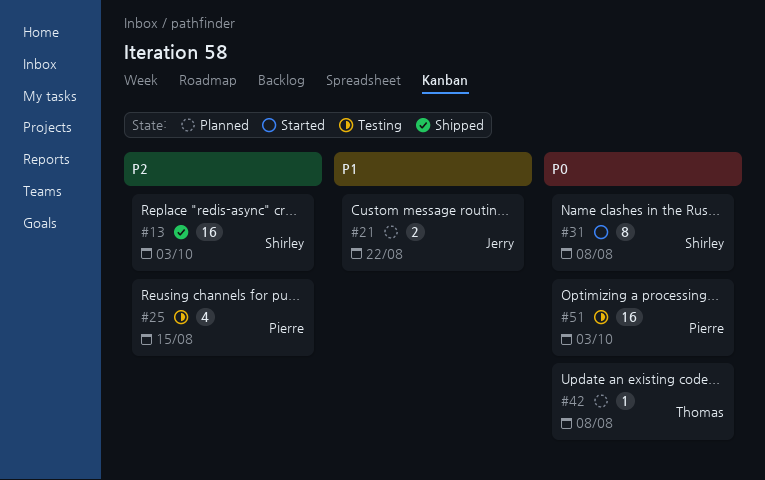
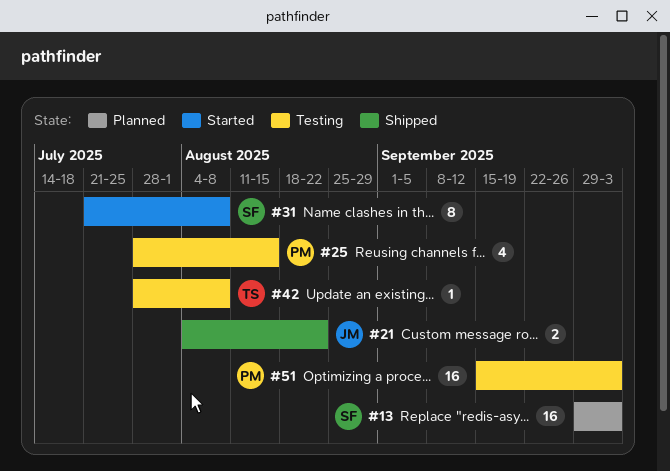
#13, status: Shipped -> Planned
#21, status: Planned -> Shipped
#42, status: Planned -> Testing

